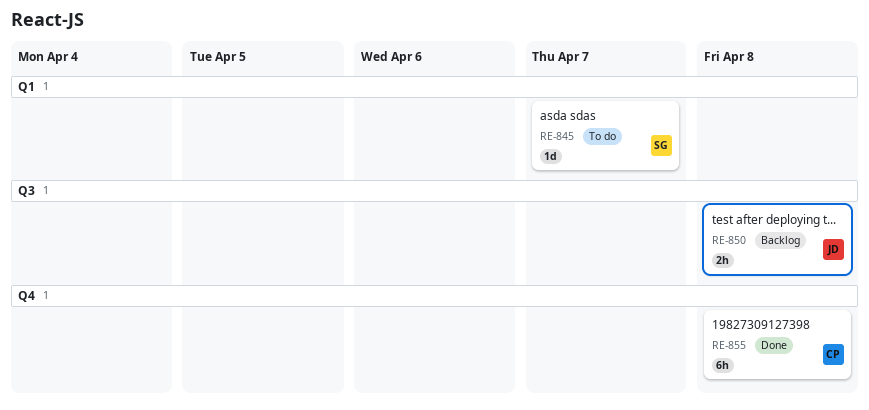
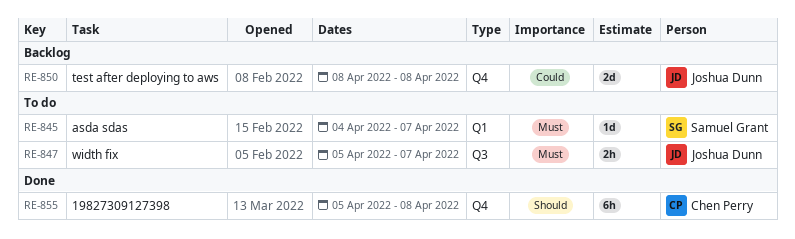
RE-847: none -> present
RE-850, label: Q3 -> Q4
RE-850, estimate: 2h -> 2d

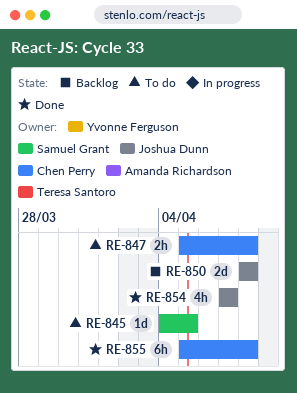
RE-845, due: Apr 7 -> Apr 5
RE-847, owner: Joshua Dunn -> Chen Perry
RE-847, due: Apr 7 -> Apr 8
RE-854: none -> present

